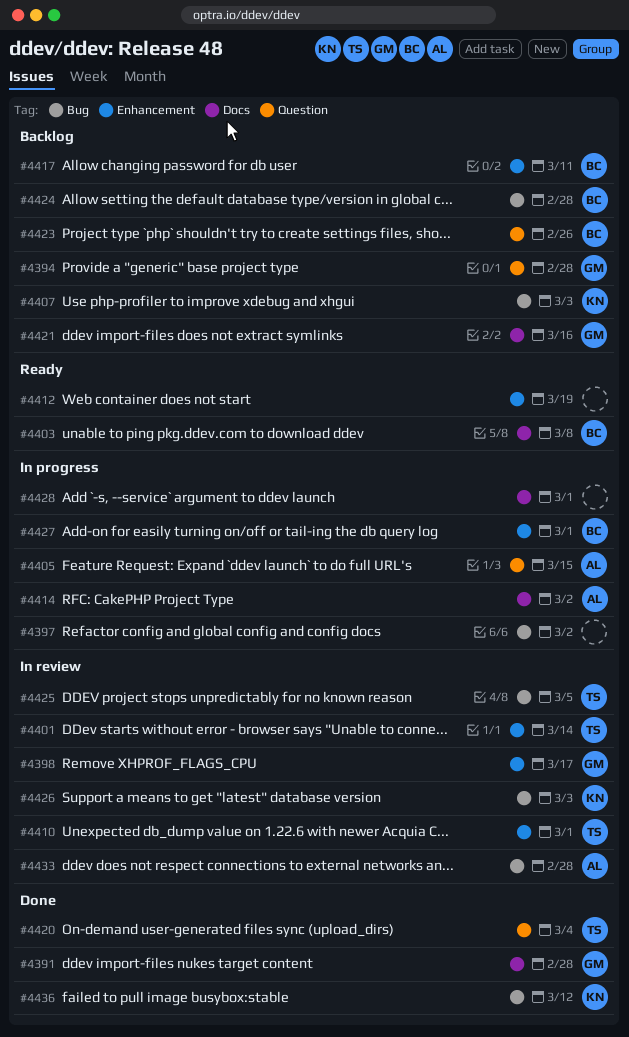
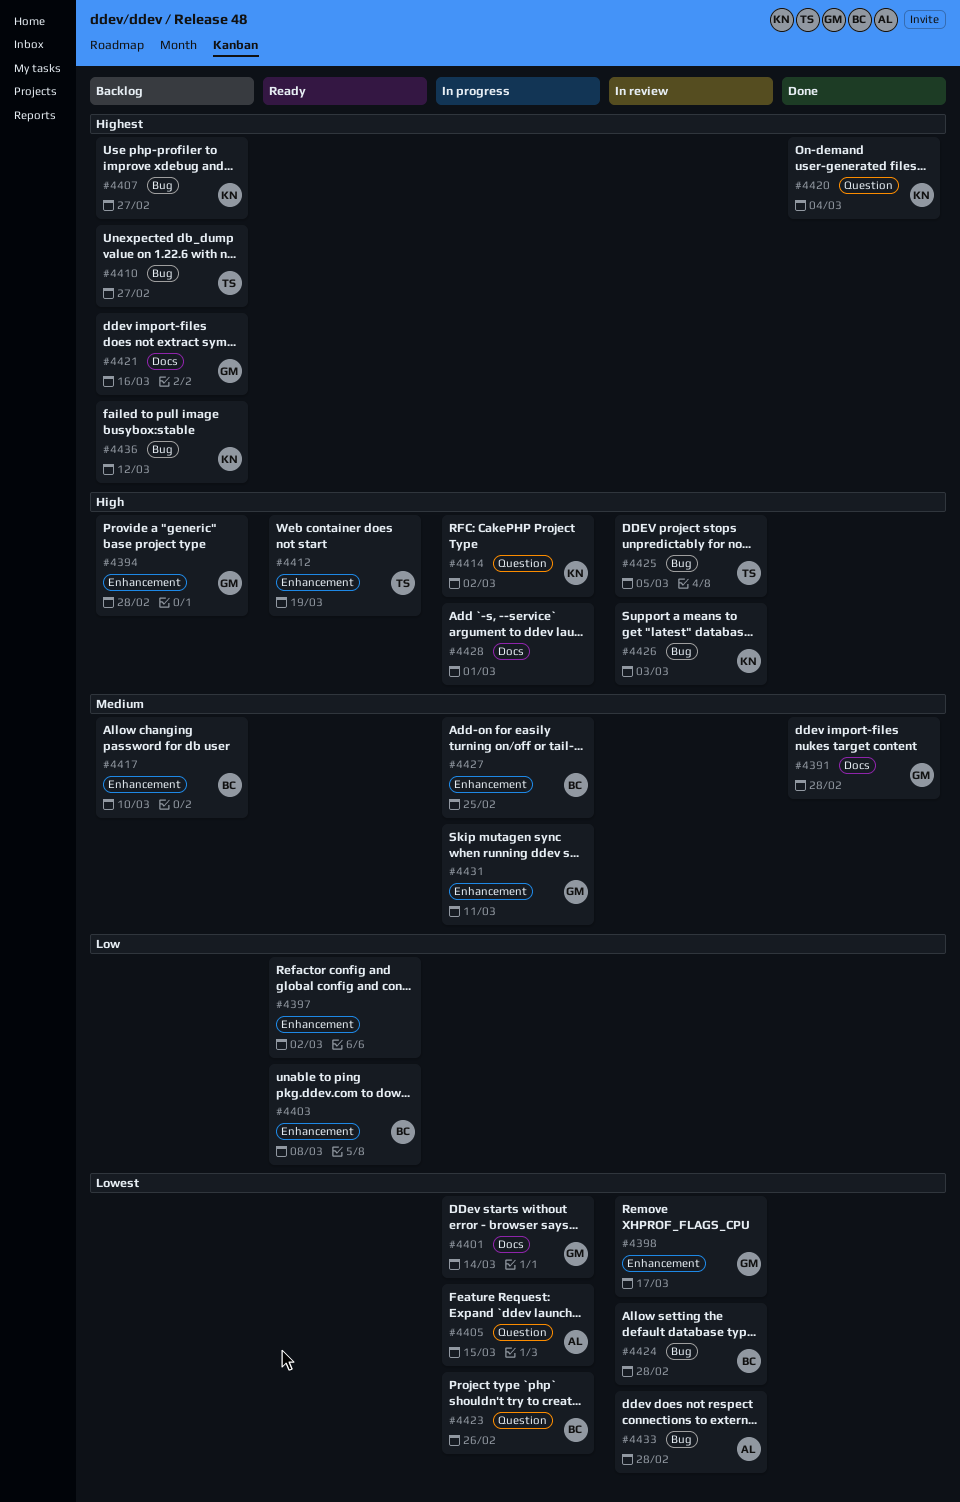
#4394, label: Question -> Enhancement
#4397, status: In progress -> Ready
#4397, label: Bug -> Enhancement
#4401, status: In review -> In progress
#4401, owner: TS -> GM
#4401, label: Enhancement -> Docs
#4403, label: Docs -> Enhancement
#4407, due: Mar 3 -> Feb 27
#4410, status: In review -> Backlog
#4410, label: Enhancement -> Bug
#4410, due: Mar 1 -> Feb 27
#4412, owner: none -> TS
#4414, owner: AL -> KN
#4414, label: Docs -> Question
#4417, due: Mar 11 -> Mar 10
#4420, owner: TS -> KN
#4423, status: Backlog -> In progress
#4424, status: Backlog -> In review
#4427, due: Mar 1 -> Feb 25
#4431: none -> present
#4436, status: Done -> Backlog

